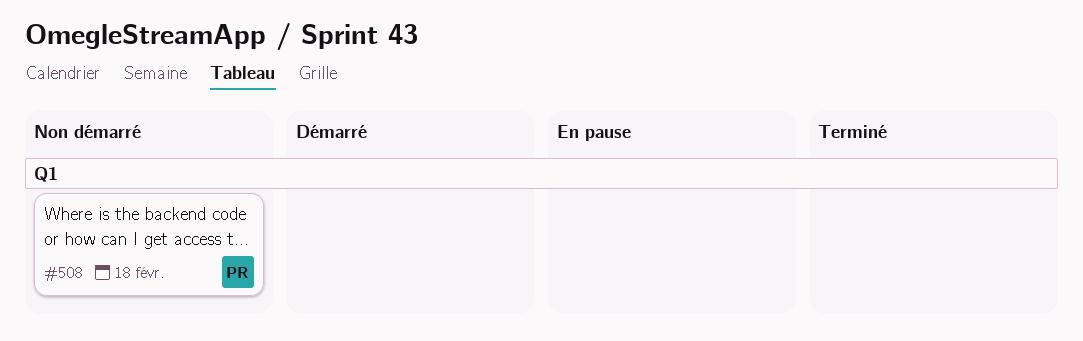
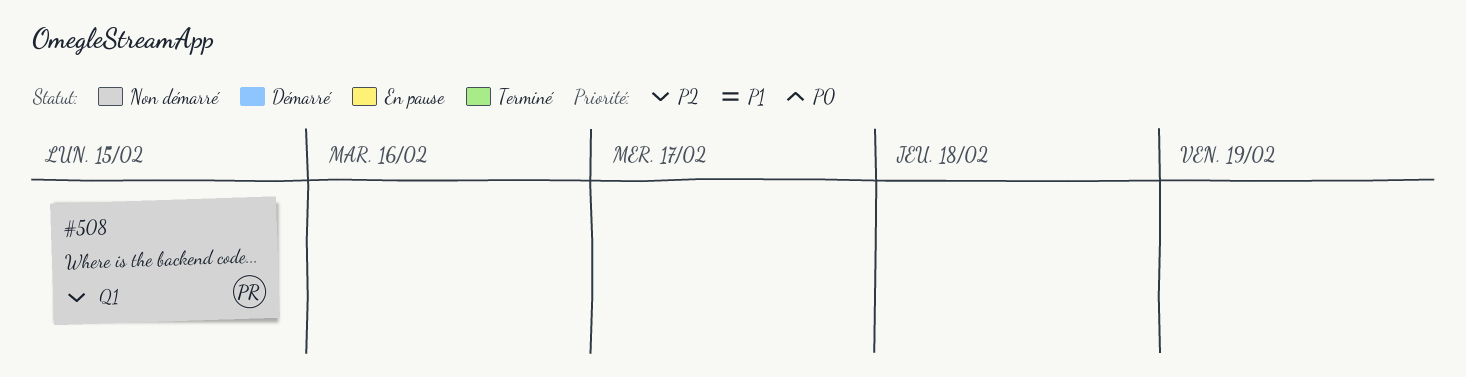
#508, due: Feb 18 -> Feb 15

